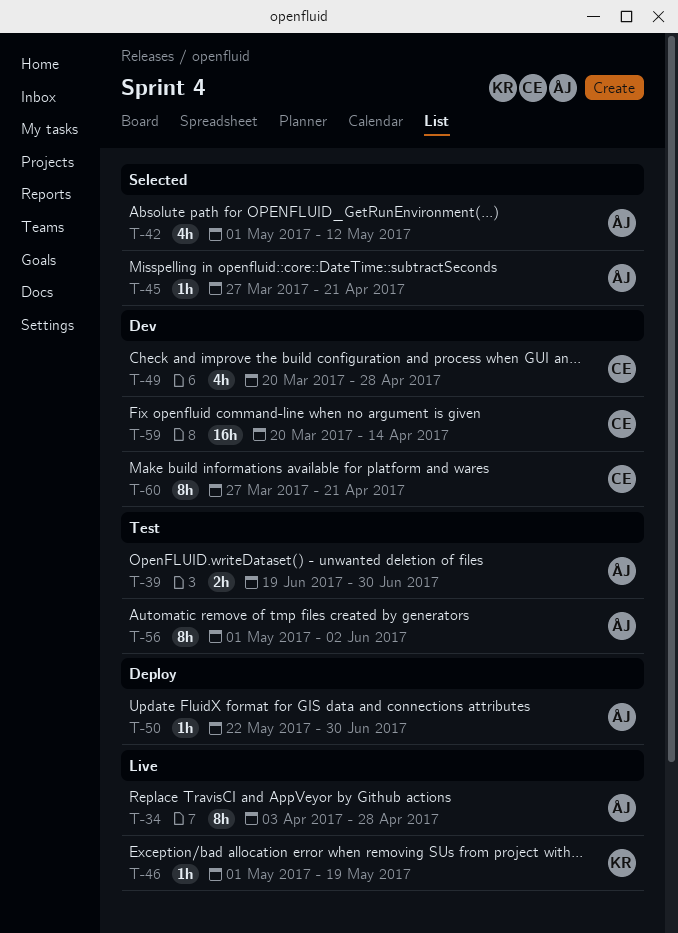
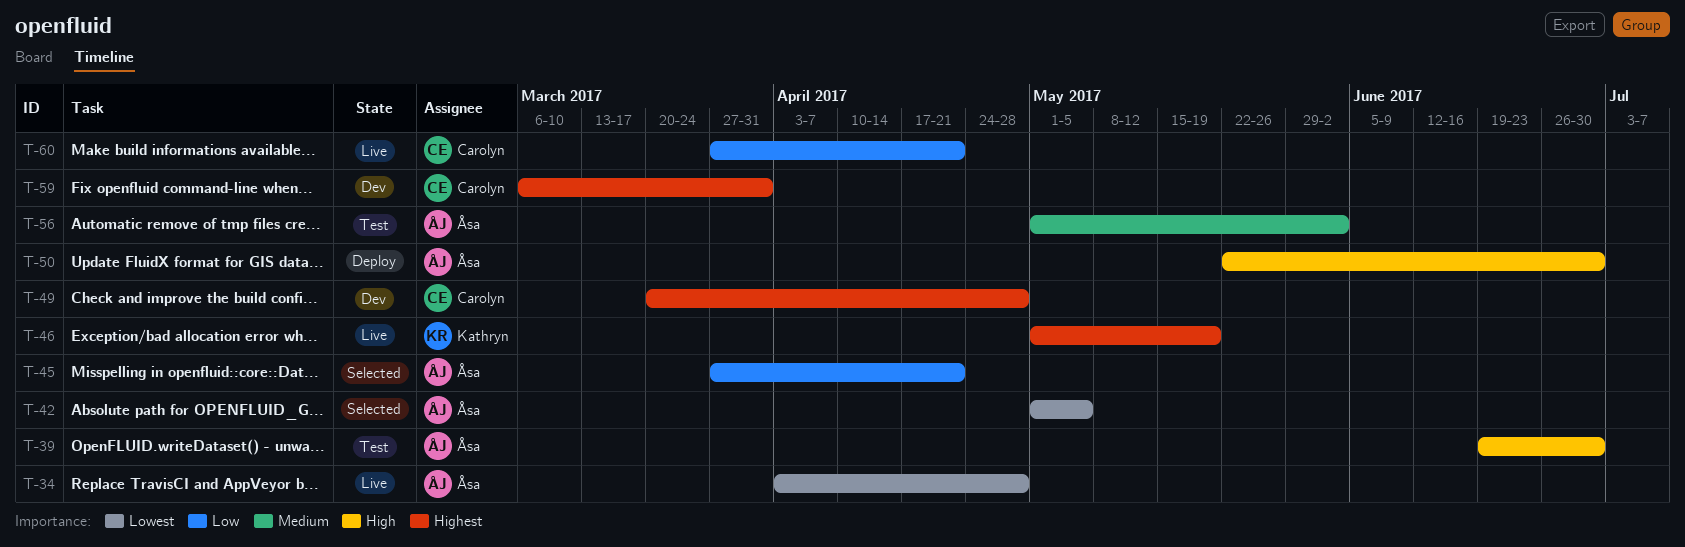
T-42, due: May 12 -> May 5
T-59, start: Mar 20 -> Mar 6
T-59, due: Apr 14 -> Mar 31
T-60, status: Dev -> Live

